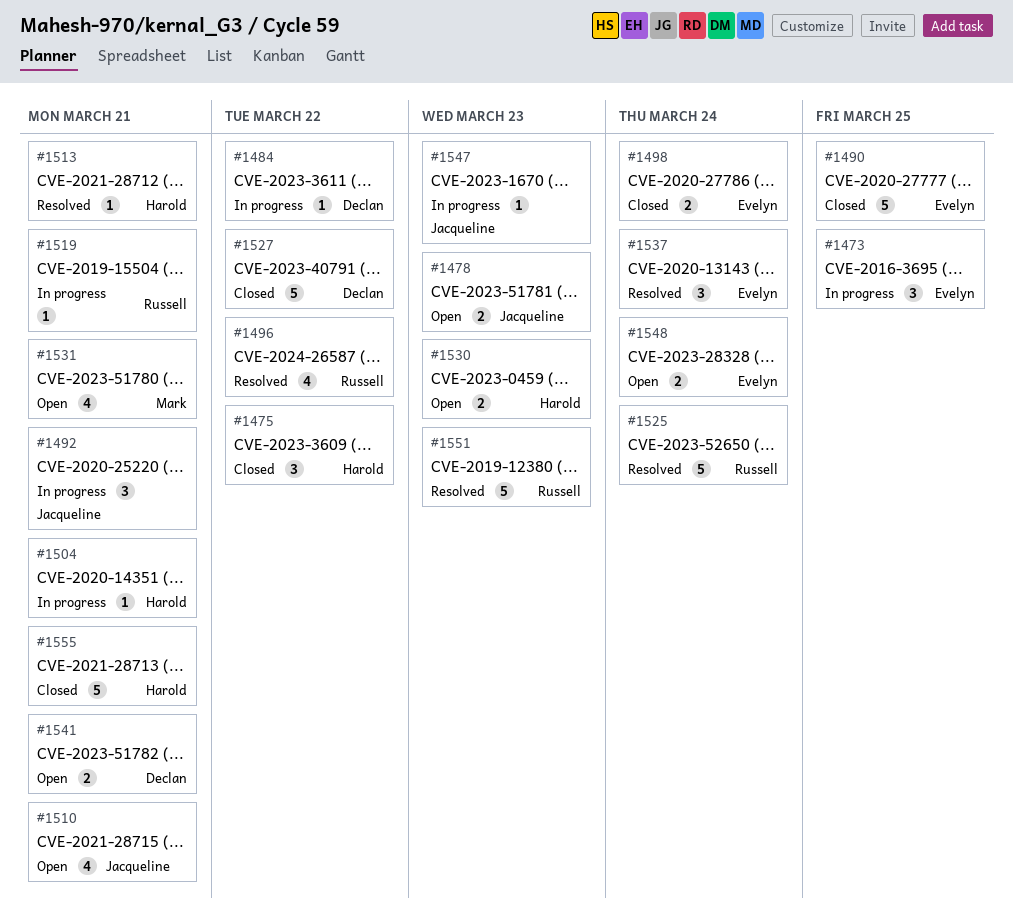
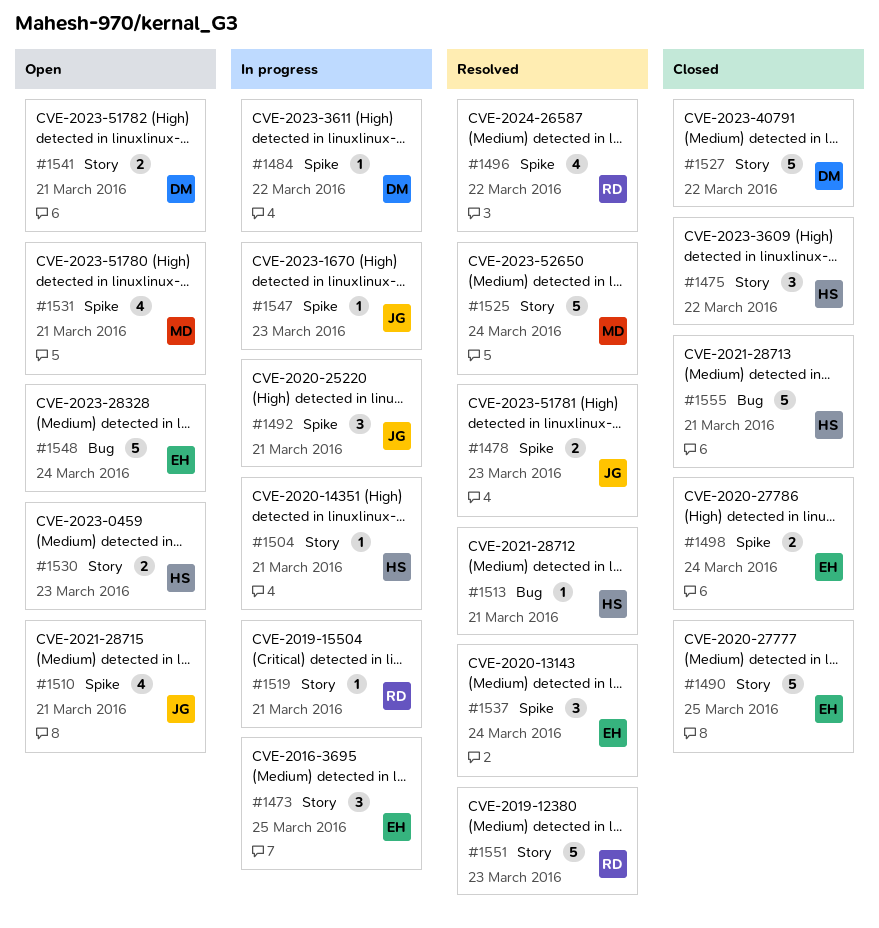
#1478, status: Open -> Resolved
#1525, owner: Russell -> Mark
#1548, estimate: 2 -> 5

